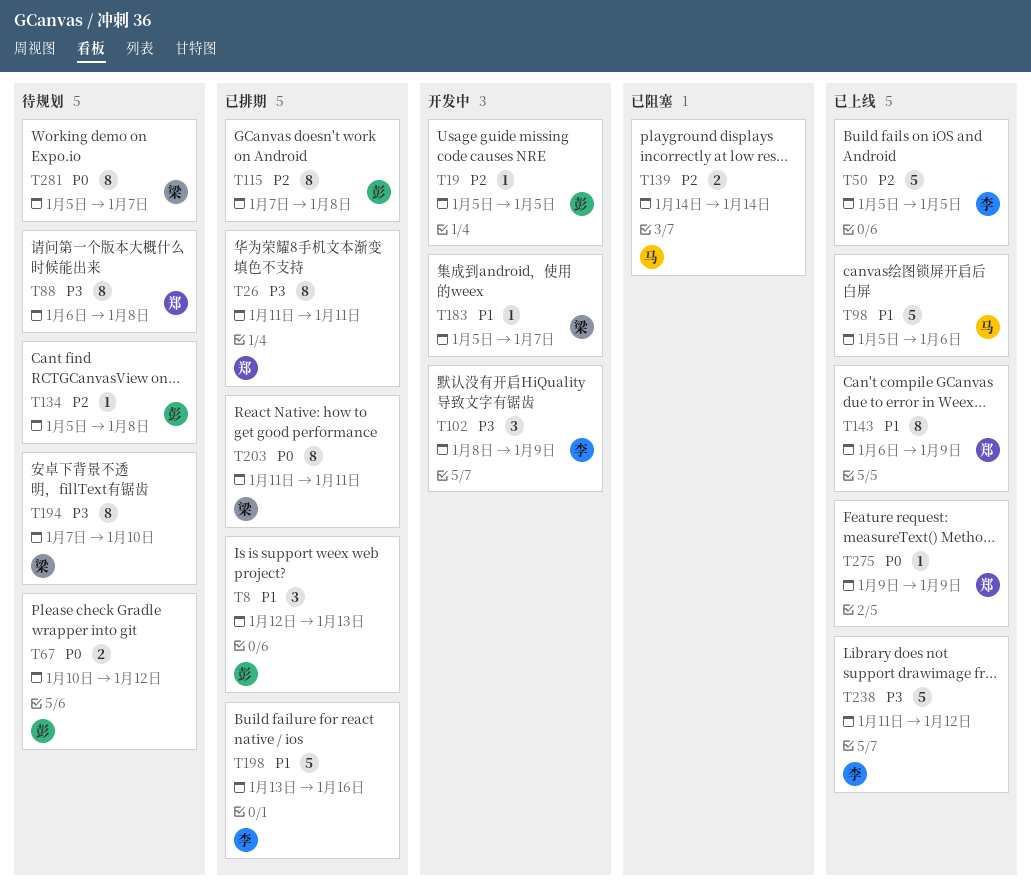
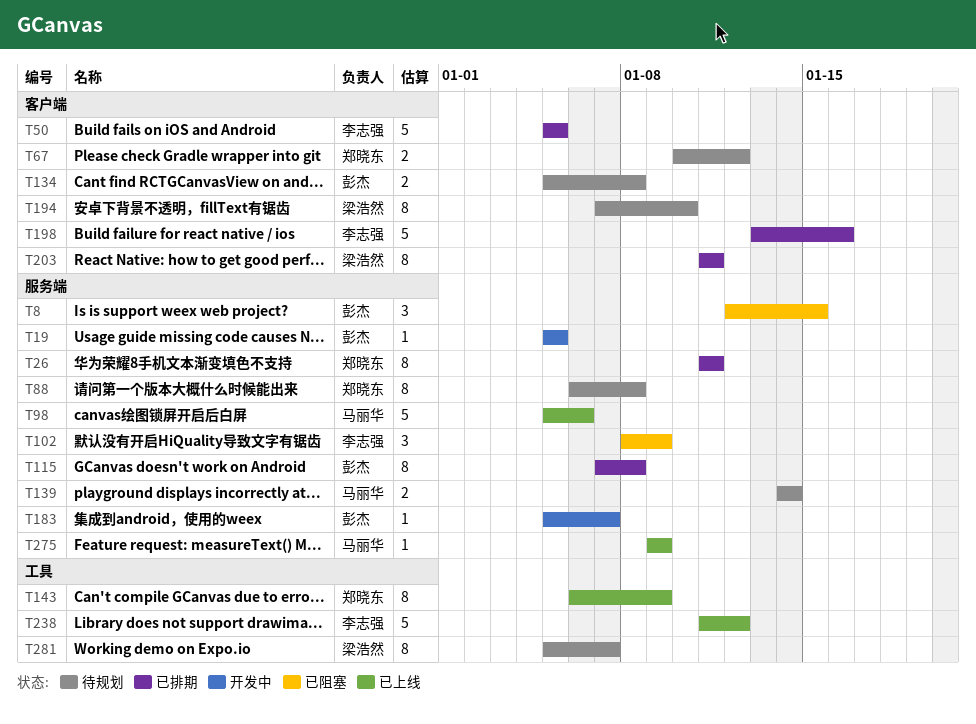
T8, status: 已排期 -> 已阻塞
T8, due: Jan 13 -> Jan 15
T50, status: 已上线 -> 已排期
T67, owner: 彭杰 -> 郑晓东
T102, status: 开发中 -> 已阻塞
T134, estimate: 1 -> 2
T139, status: 已阻塞 -> 待规划
T183, owner: 梁浩然 -> 彭杰
T275, owner: 郑晓东 -> 马丽华

